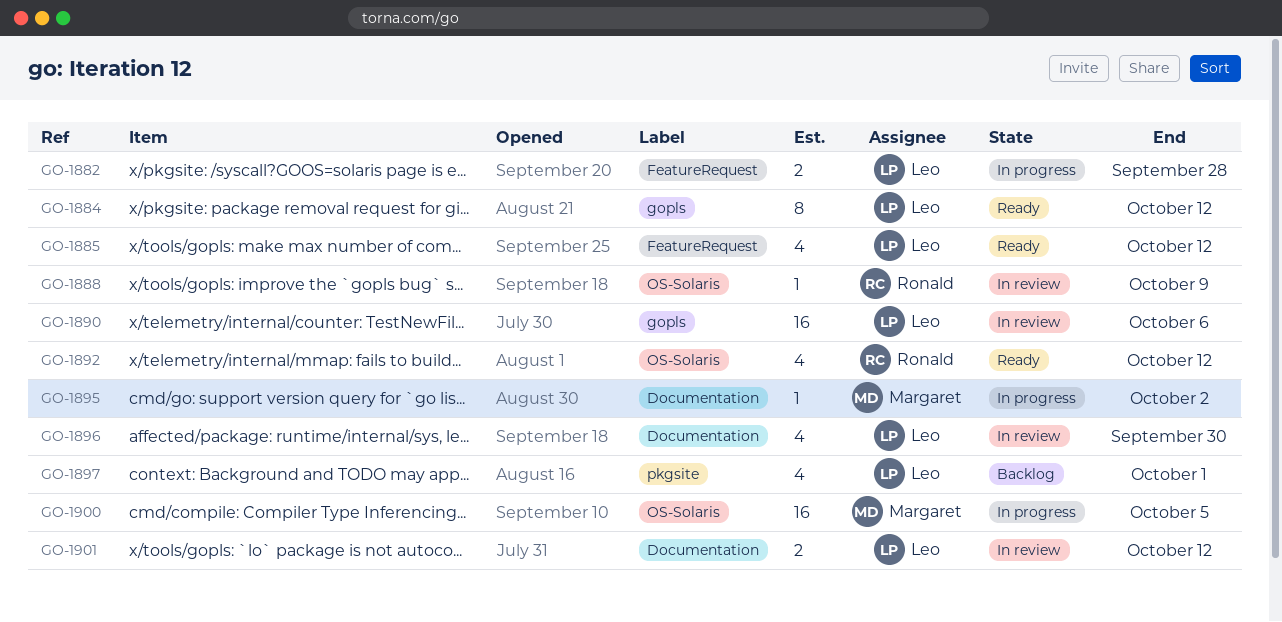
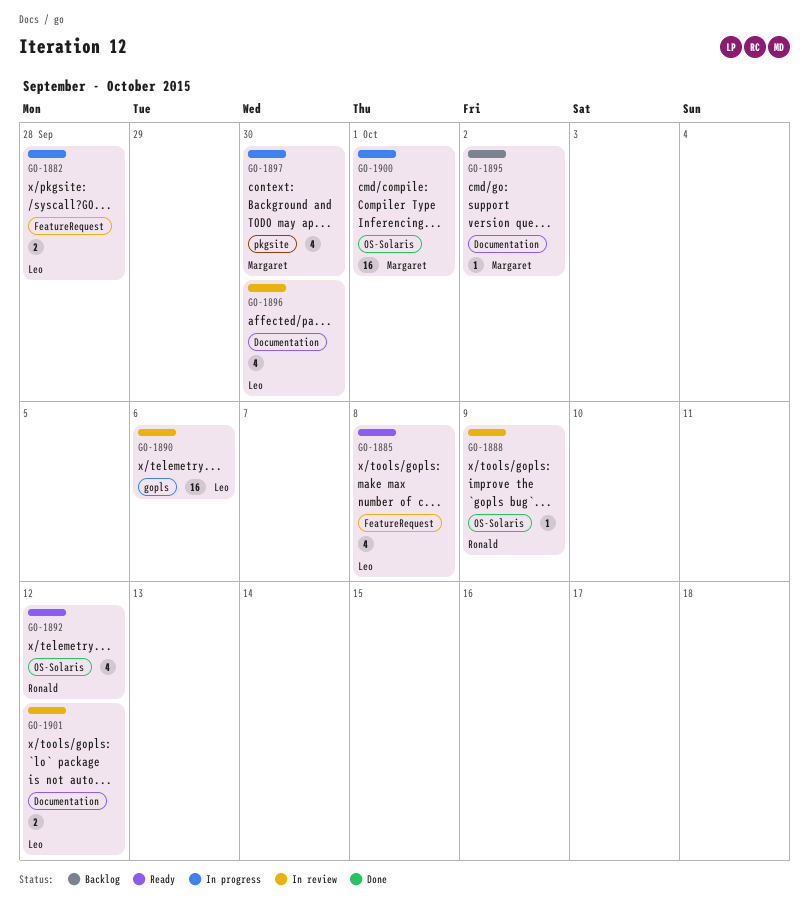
GO-1884: present -> none
GO-1885, due: Oct 12 -> Oct 8
GO-1895, status: In progress -> Backlog
GO-1897, status: Backlog -> In progress
GO-1897, owner: Leo -> Margaret
GO-1897, due: Oct 1 -> Sep 30
GO-1900, due: Oct 5 -> Oct 1

